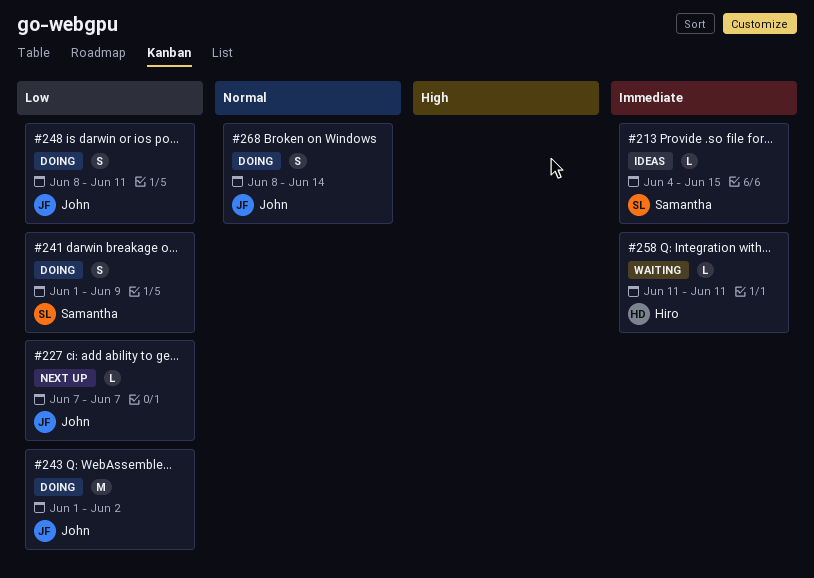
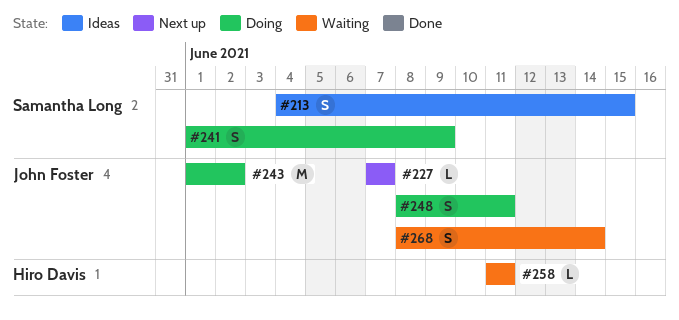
#213, estimate: L -> S
#268, status: Doing -> Waiting

